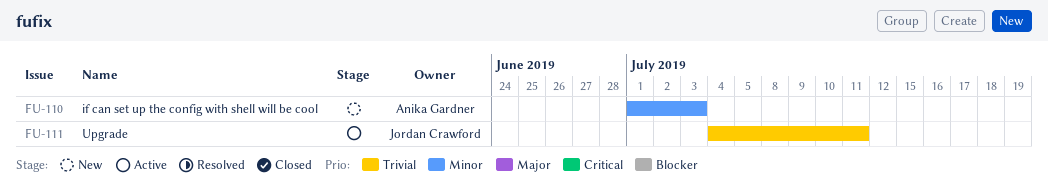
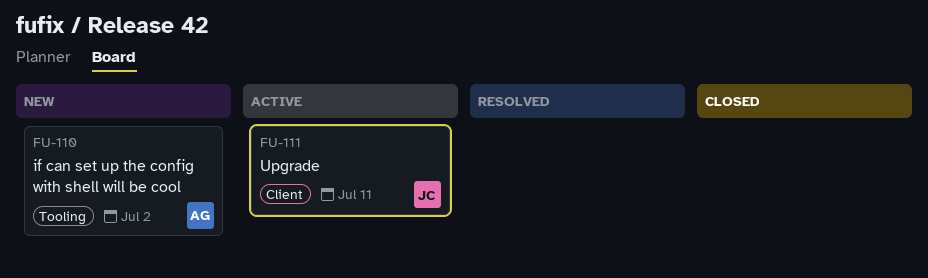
FU-110, due: Jul 3 -> Jul 2

